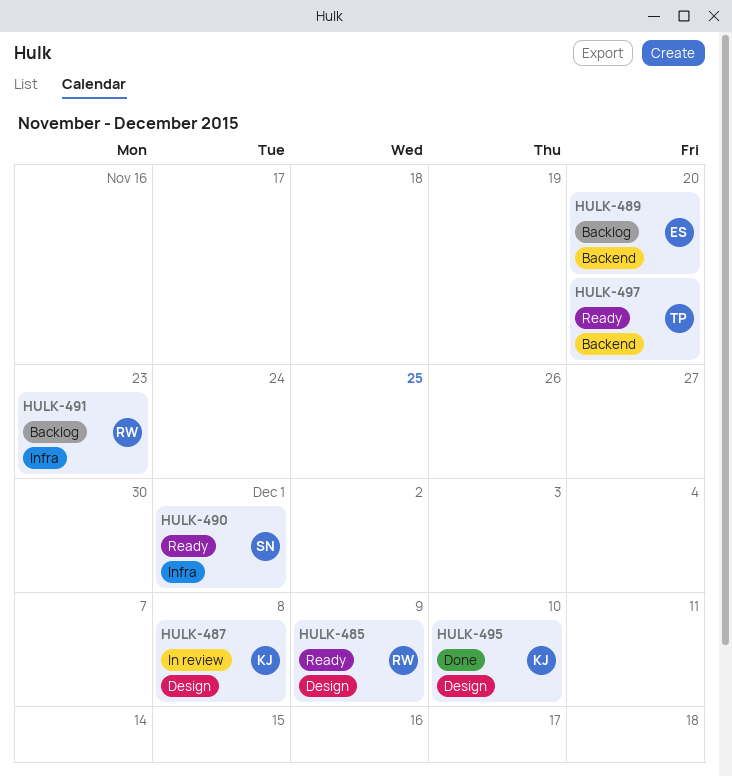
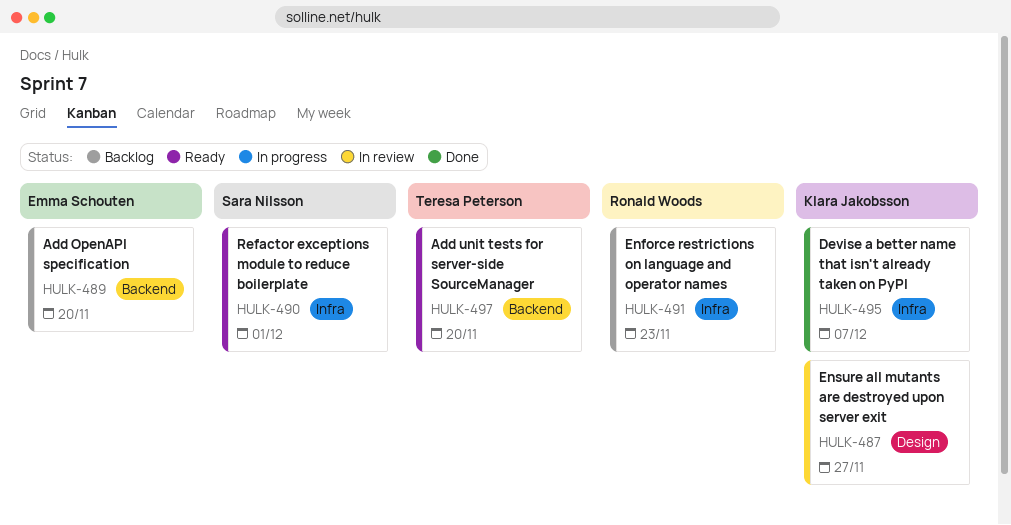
HULK-485: present -> none
HULK-487, due: Dec 8 -> Nov 27
HULK-495, label: Design -> Infra
HULK-495, due: Dec 10 -> Dec 7

